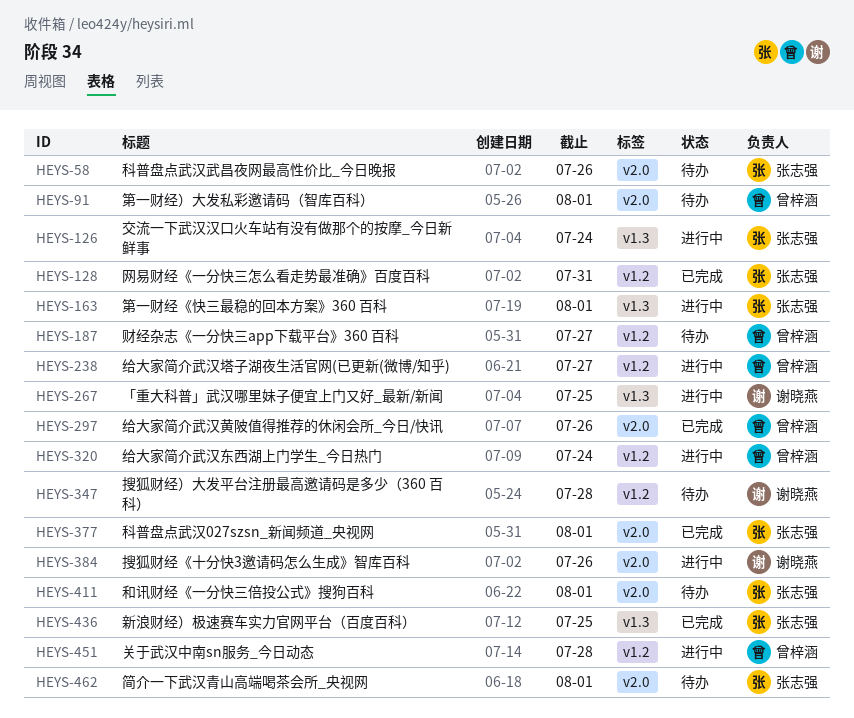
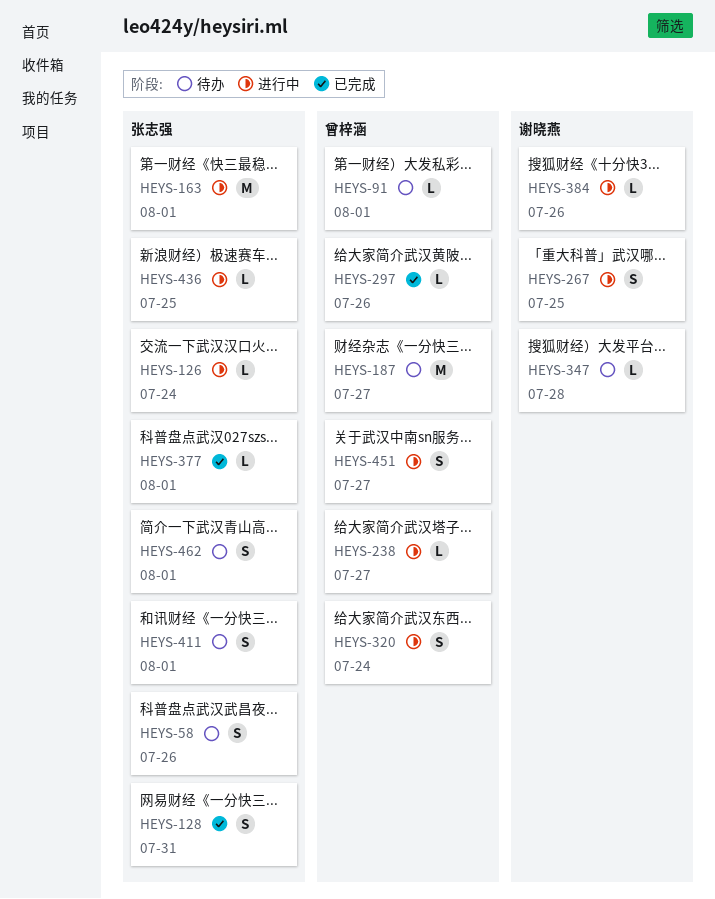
HEYS-436, status: 已完成 -> 进行中
HEYS-451, due: Jul 28 -> Jul 27

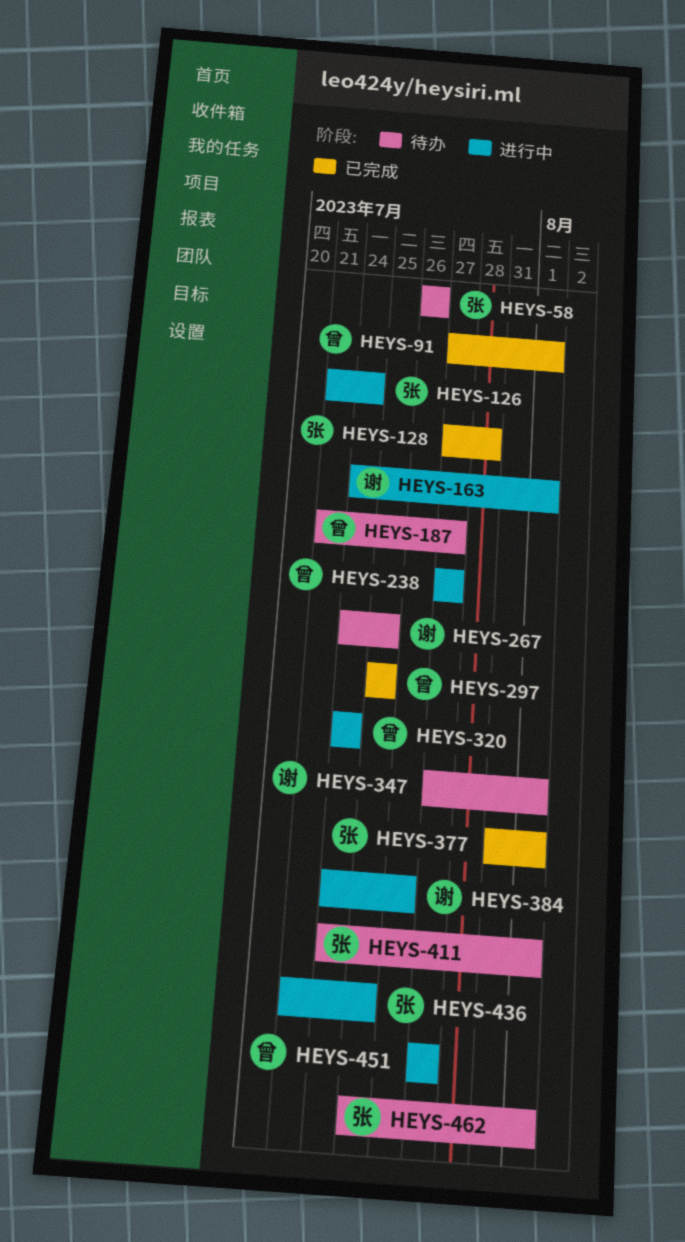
HEYS-91, status: 待办 -> 已完成
HEYS-128, due: Jul 31 -> Jul 28
HEYS-163, owner: 张志强 -> 谢晓燕
HEYS-267, status: 进行中 -> 待办
HEYS-297, due: Jul 26 -> Jul 25
HEYS-347, due: Jul 28 -> Aug 1

